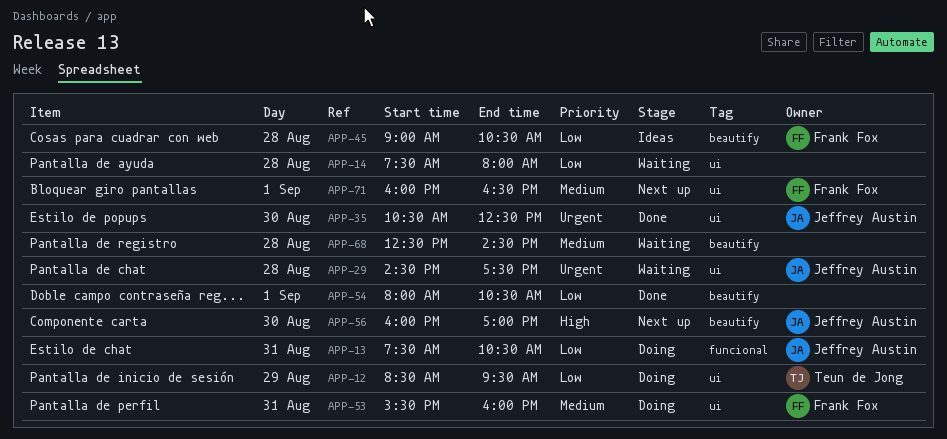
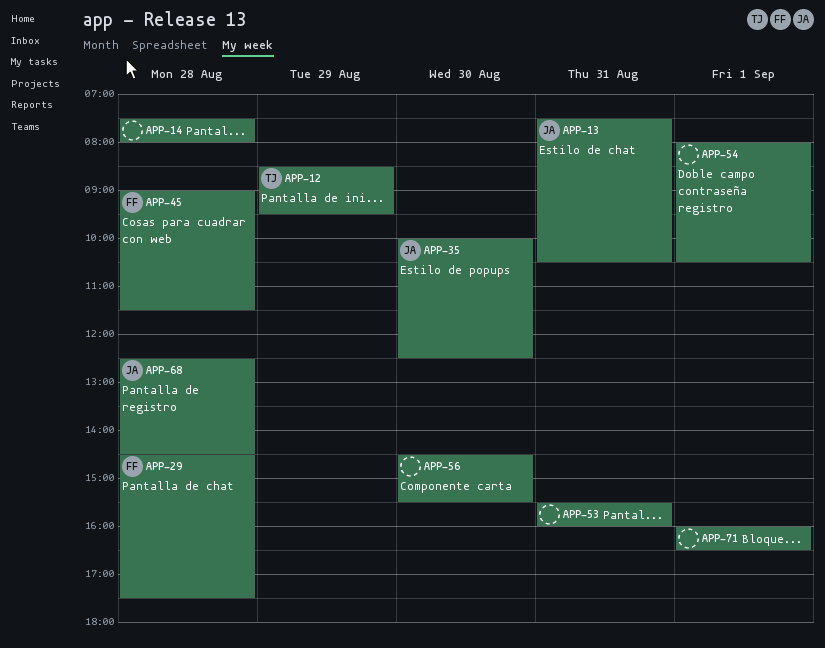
APP-29, owner: Jeffrey Austin -> Frank Fox
APP-35, begins: 10:30 -> 10:00
APP-45, ends: 10:30 -> 11:30
APP-53, owner: Frank Fox -> none
APP-56, owner: Jeffrey Austin -> none
APP-56, begins: 16:00 -> 14:30
APP-56, ends: 17:00 -> 15:30
APP-68, owner: none -> Jeffrey Austin
APP-71, owner: Frank Fox -> none

